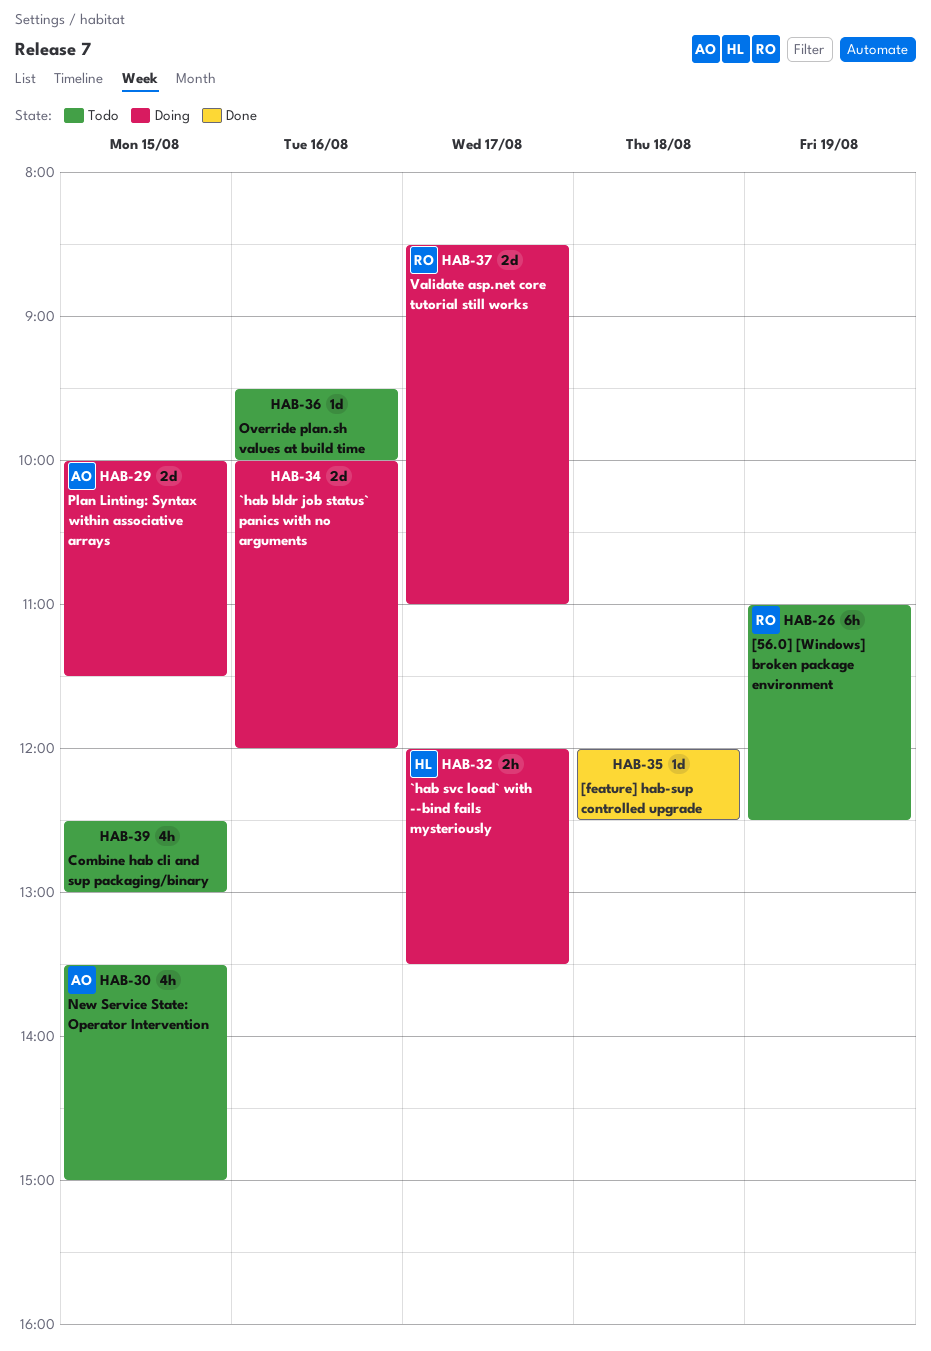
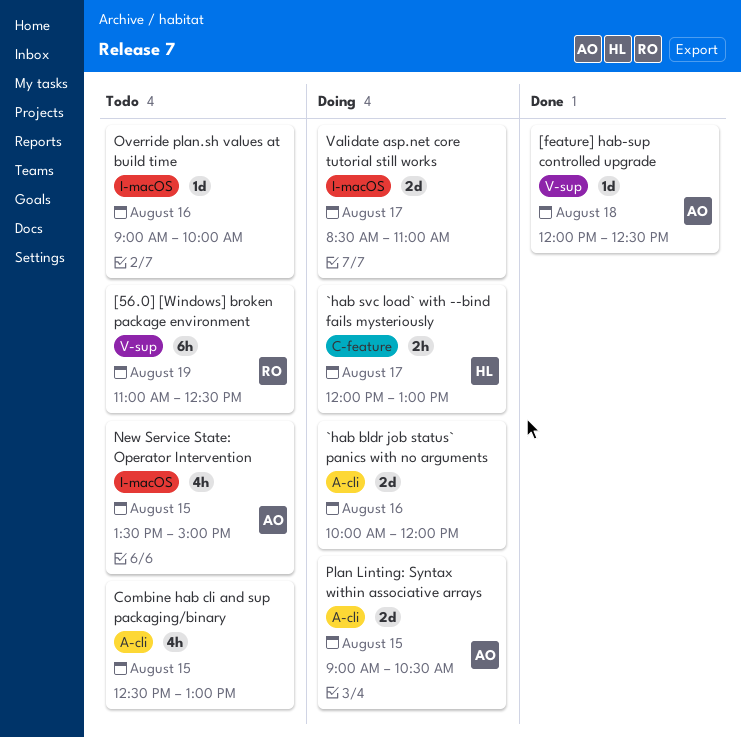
[feature] hab-sup controlled upgrade, owner: none -> AO
`hab svc load` with --bind fails mysteriously, ends: 13:30 -> 13:00
Override plan.sh values at build time, begins: 09:30 -> 09:00
Plan Linting: Syntax within associative arrays, begins: 10:00 -> 09:00
Plan Linting: Syntax within associative arrays, ends: 11:30 -> 10:30
Validate asp.net core tutorial still works, owner: RO -> none

